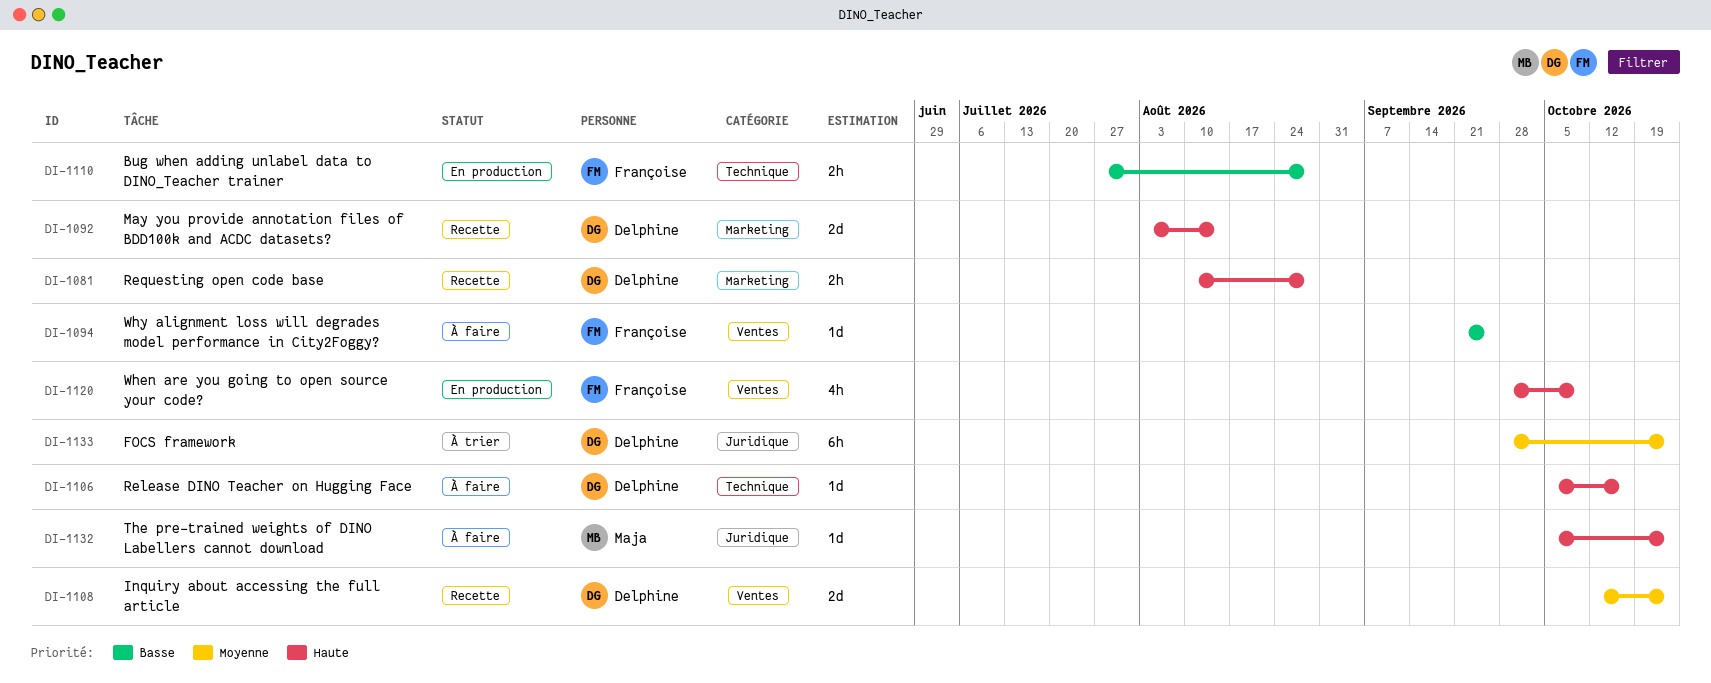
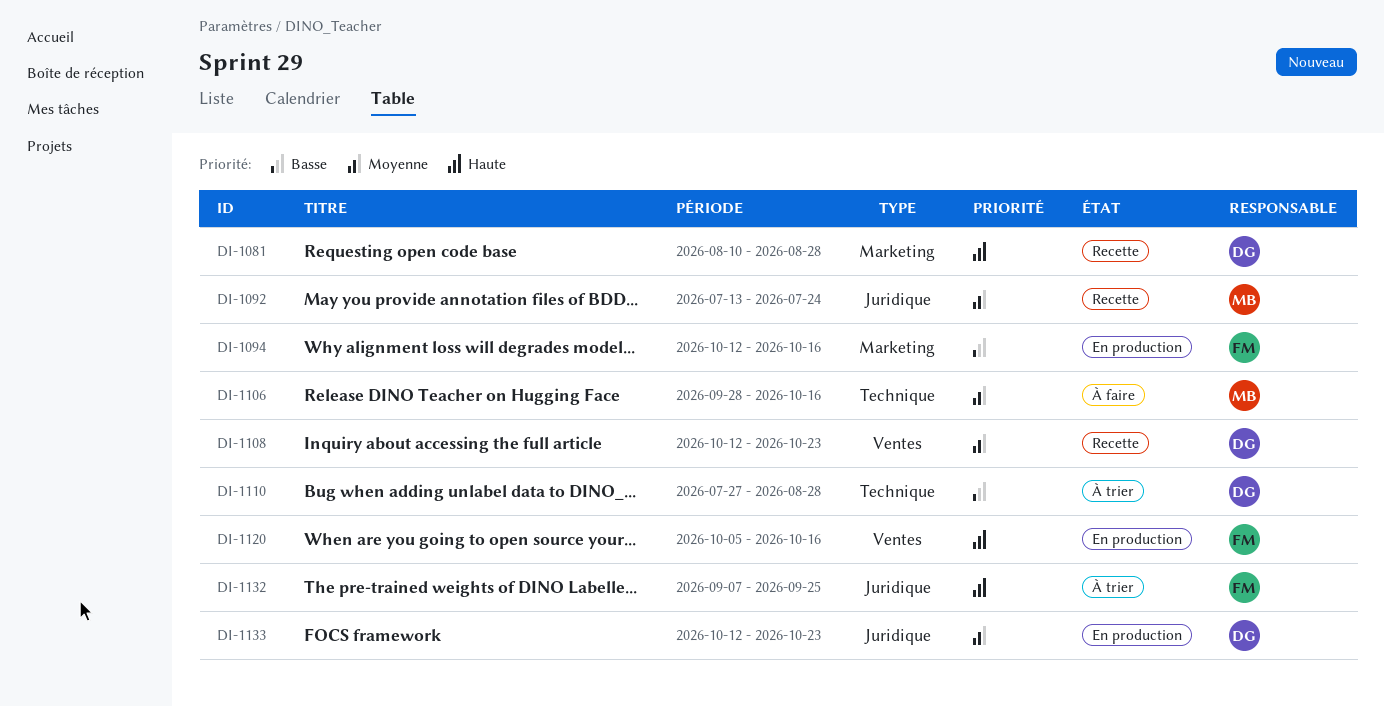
DI-1092, owner: Delphine -> Maja
DI-1092, priority: Haute -> Moyenne
DI-1092, label: Marketing -> Juridique
DI-1092, start: Aug 3 -> Jul 13
DI-1092, due: Aug 14 -> Jul 24
DI-1094, status: À faire -> En production
DI-1094, label: Ventes -> Marketing
DI-1094, start: Sep 21 -> Oct 12
DI-1094, due: Sep 25 -> Oct 16
DI-1106, owner: Delphine -> Maja
DI-1106, priority: Haute -> Moyenne
DI-1106, start: Oct 5 -> Sep 28
DI-1110, status: En production -> À trier
DI-1110, owner: Françoise -> Delphine
DI-1120, start: Sep 28 -> Oct 5
DI-1120, due: Oct 9 -> Oct 16
DI-1132, status: À faire -> À trier
DI-1132, owner: Maja -> Françoise
DI-1132, start: Oct 5 -> Sep 7
DI-1132, due: Oct 23 -> Sep 25
DI-1133, status: À trier -> En production
DI-1133, start: Sep 28 -> Oct 12

